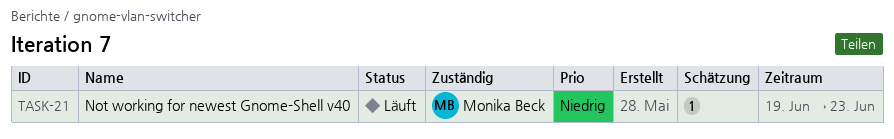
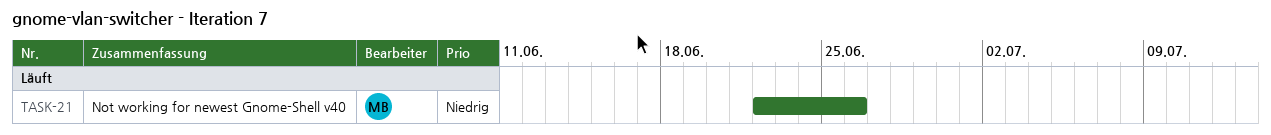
TASK-21, start: Jun 19 -> Jun 22
TASK-21, due: Jun 23 -> Jun 26

